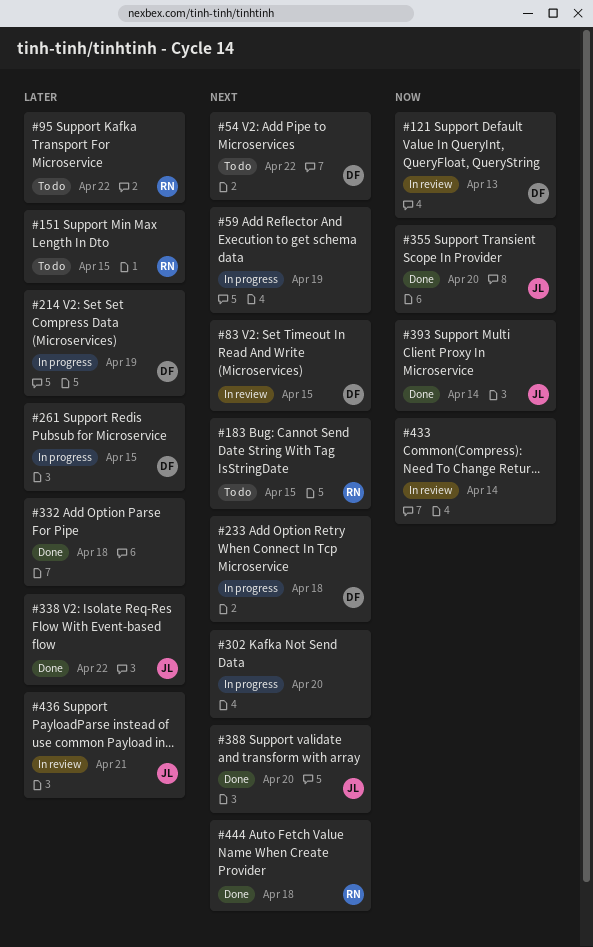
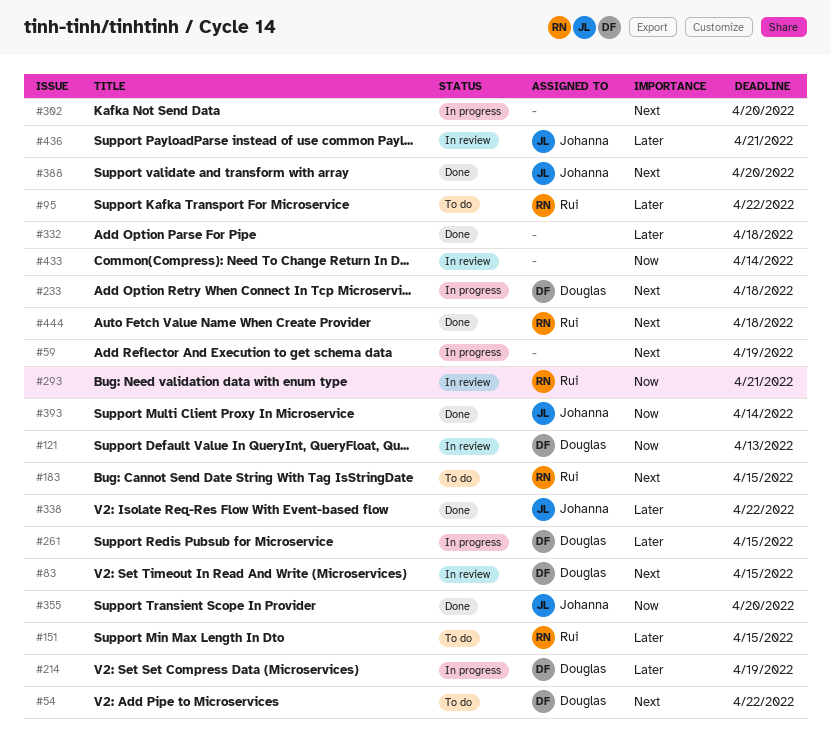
#293: none -> present

